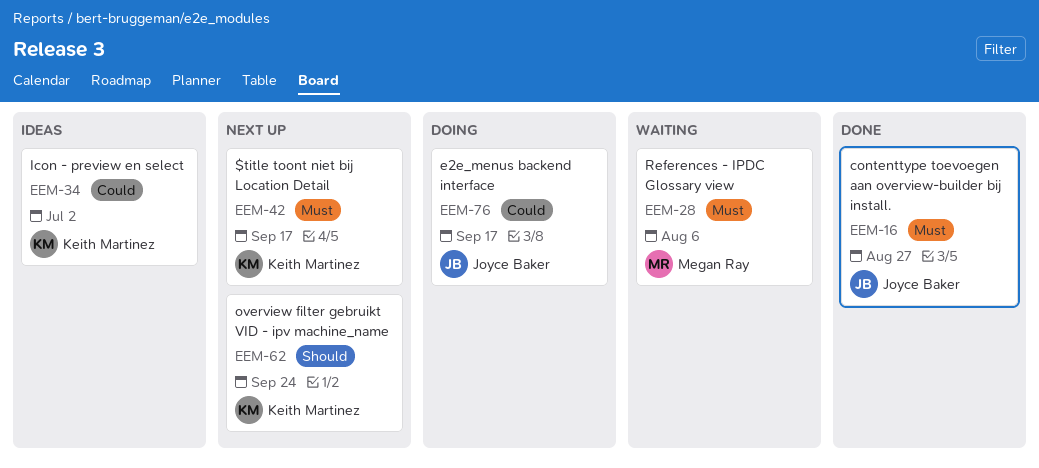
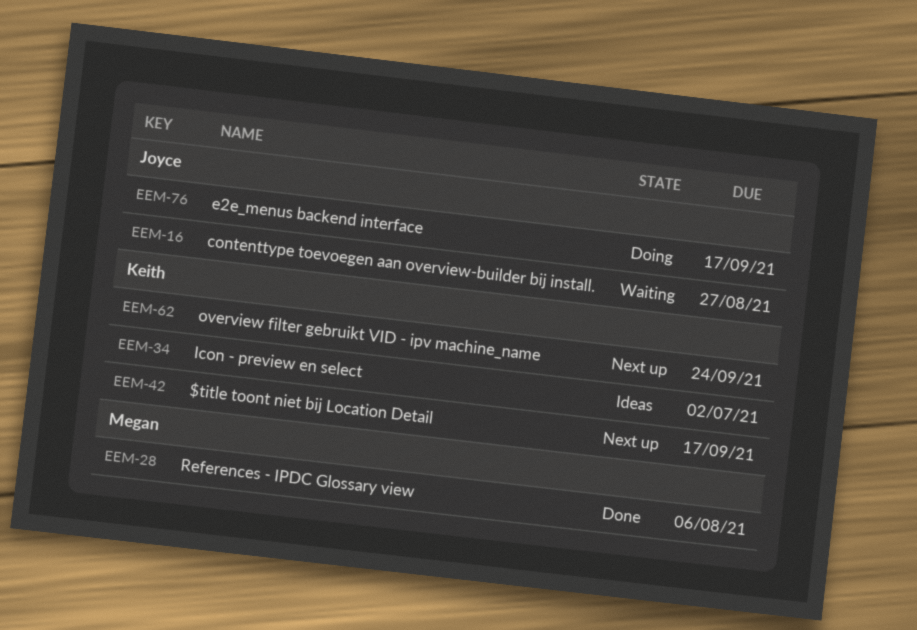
EEM-16, status: Done -> Waiting
EEM-28, status: Waiting -> Done

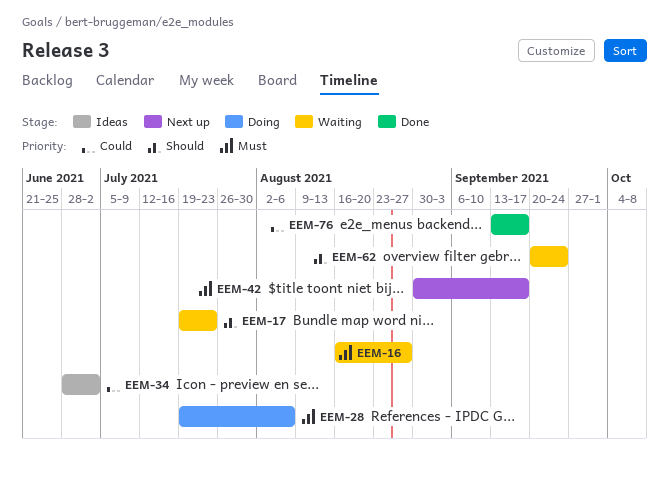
EEM-17: none -> present
EEM-28, status: Done -> Doing
EEM-62, status: Next up -> Waiting
EEM-76, status: Doing -> Done

